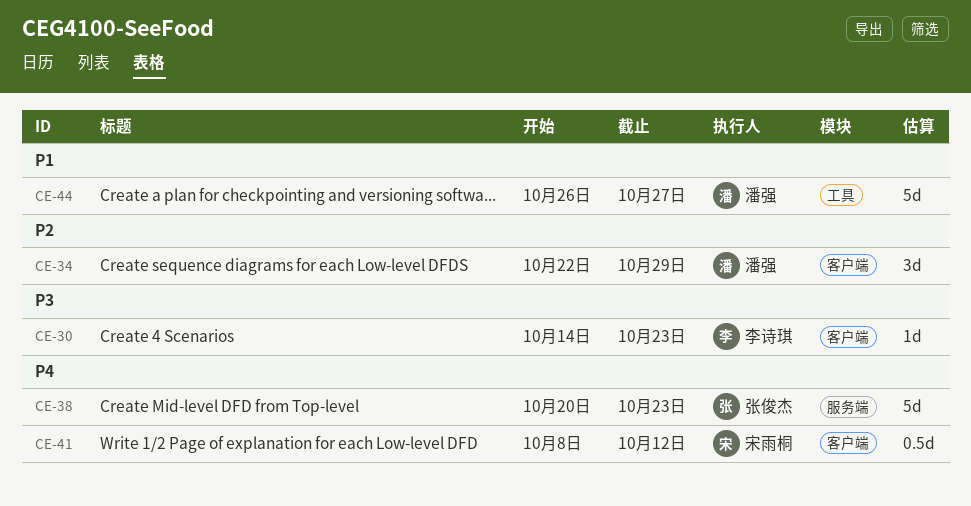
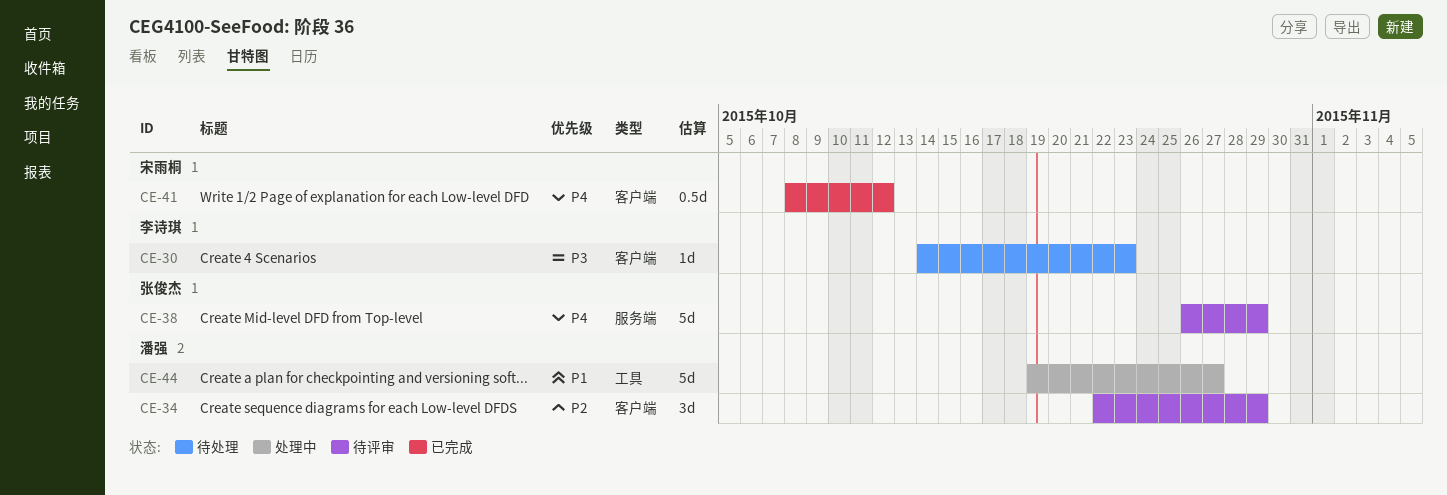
CE-38, start: Oct 20 -> Oct 26
CE-38, due: Oct 23 -> Oct 29
CE-44, start: Oct 26 -> Oct 19

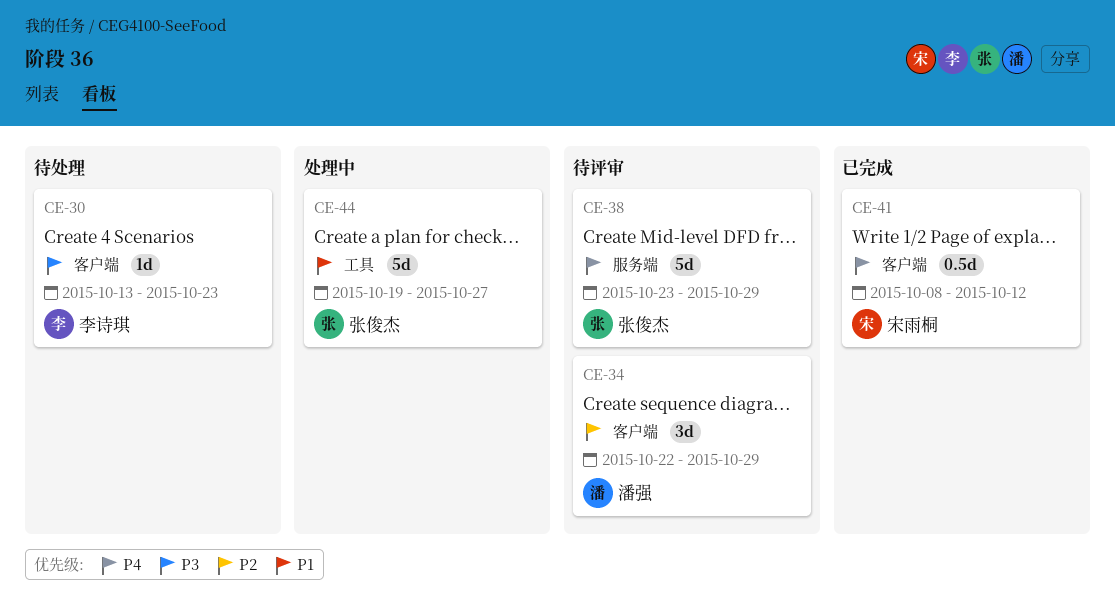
CE-30, start: Oct 14 -> Oct 13
CE-38, start: Oct 26 -> Oct 23
CE-44, owner: 潘强 -> 张俊杰

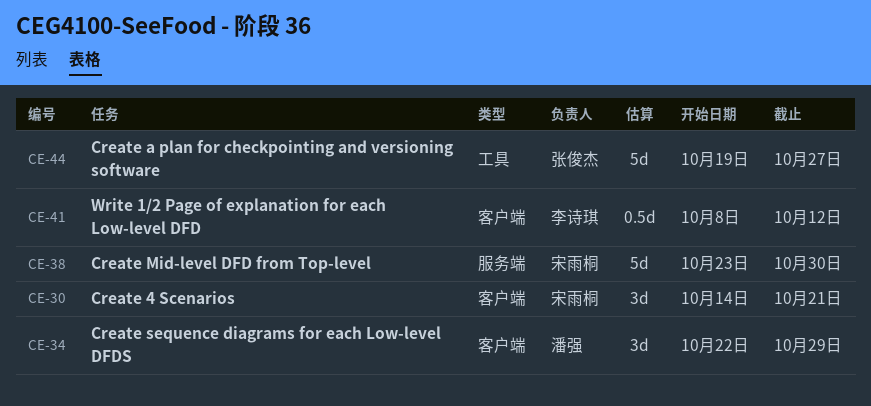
CE-30, owner: 李诗琪 -> 宋雨桐
CE-30, estimate: 1d -> 3d
CE-30, start: Oct 13 -> Oct 14
CE-30, due: Oct 23 -> Oct 21
CE-38, owner: 张俊杰 -> 宋雨桐
CE-38, due: Oct 29 -> Oct 30
CE-41, owner: 宋雨桐 -> 李诗琪

